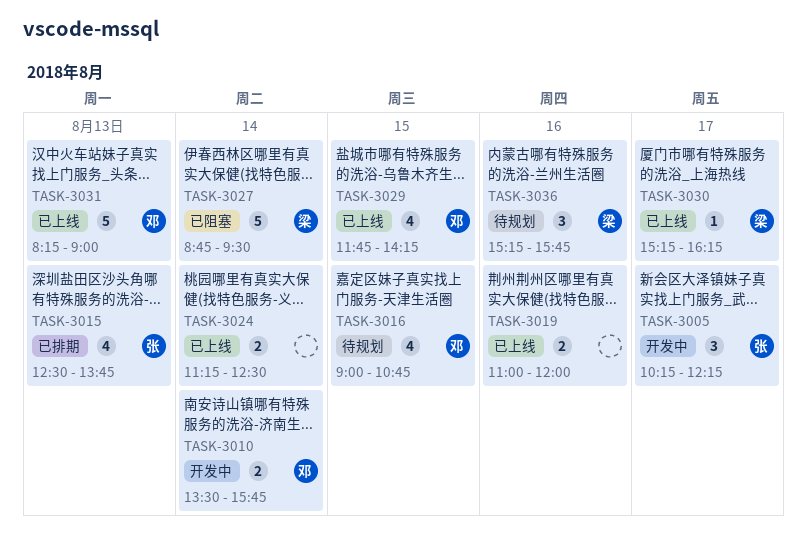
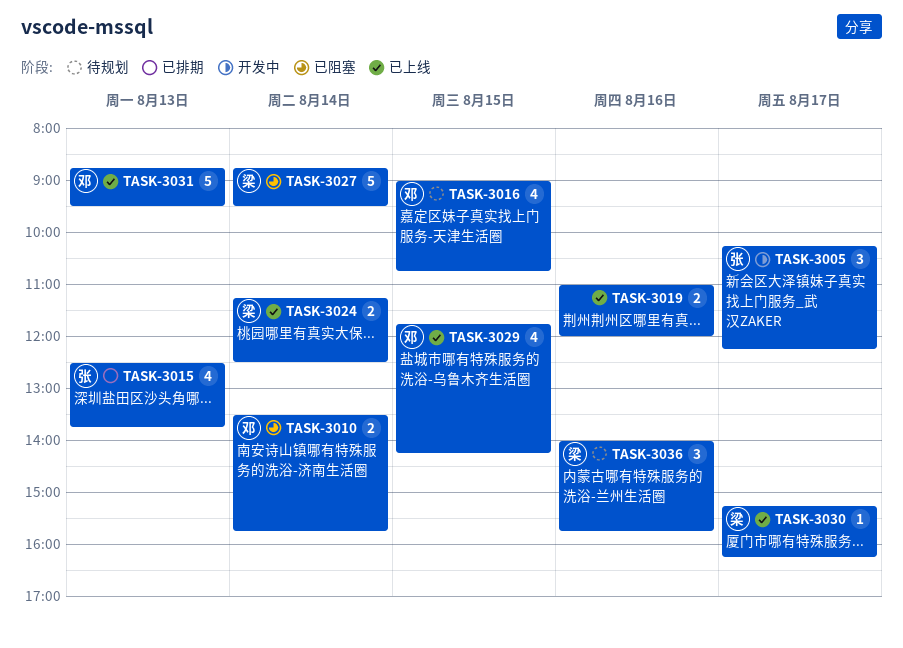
TASK-3010, status: 开发中 -> 已阻塞
TASK-3024, owner: none -> 梁
TASK-3031, begins: 08:15 -> 08:45
TASK-3031, ends: 09:00 -> 09:30
TASK-3036, begins: 15:15 -> 14:00

